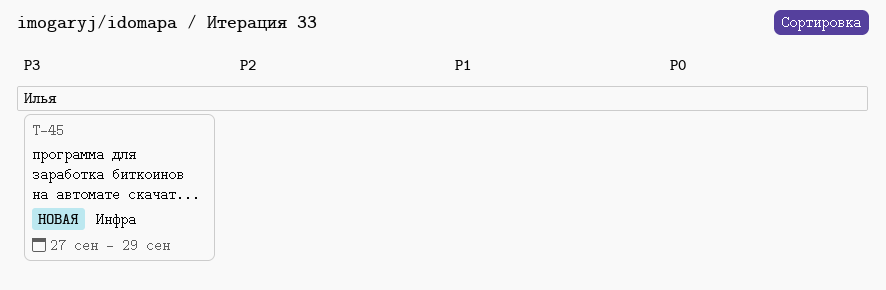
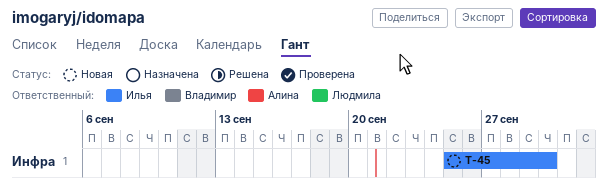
T-45, start: Sep 27 -> Sep 25
T-45, due: Sep 29 -> Sep 30

